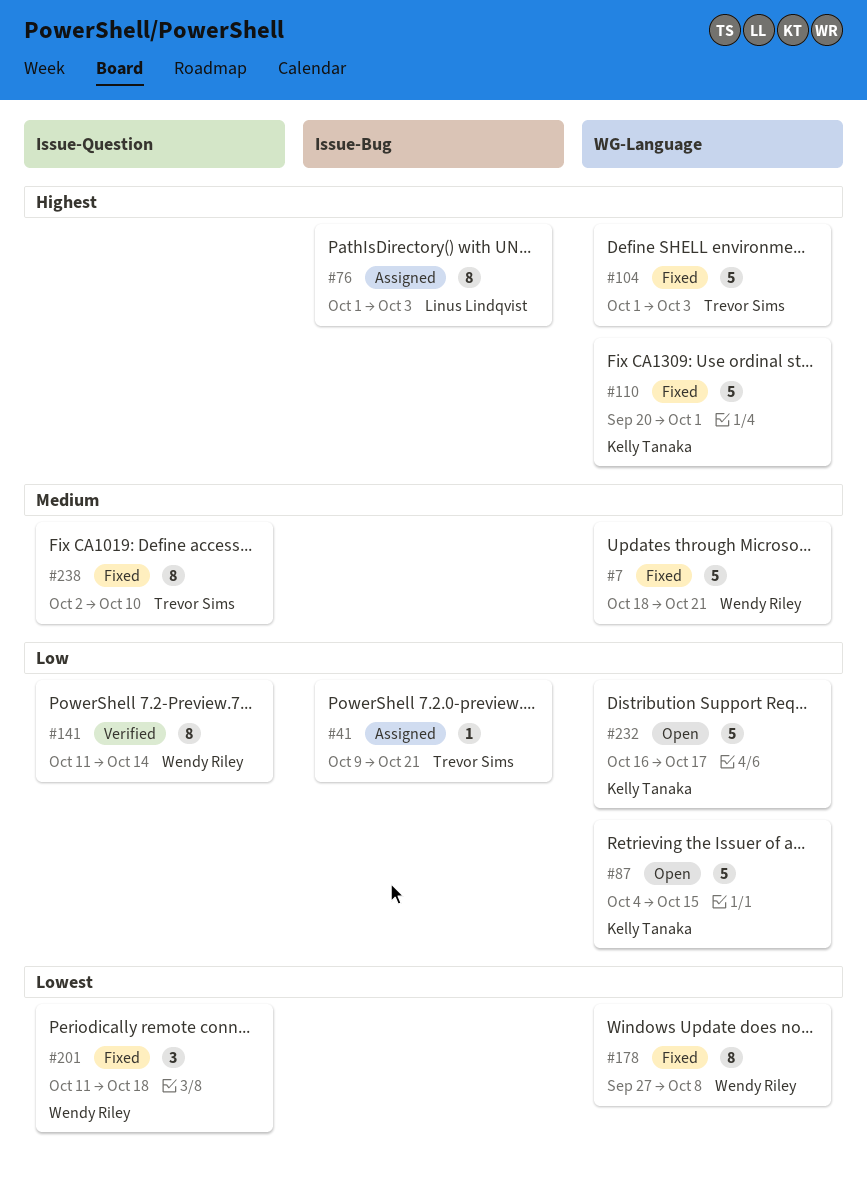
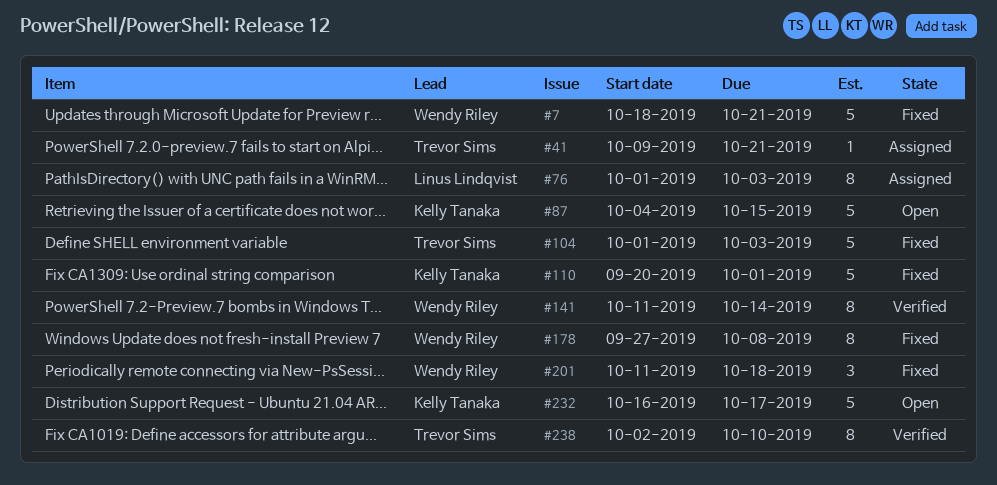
#238, status: Fixed -> Verified

